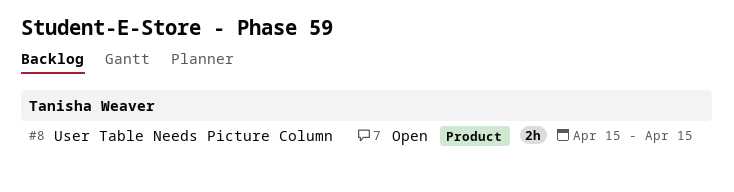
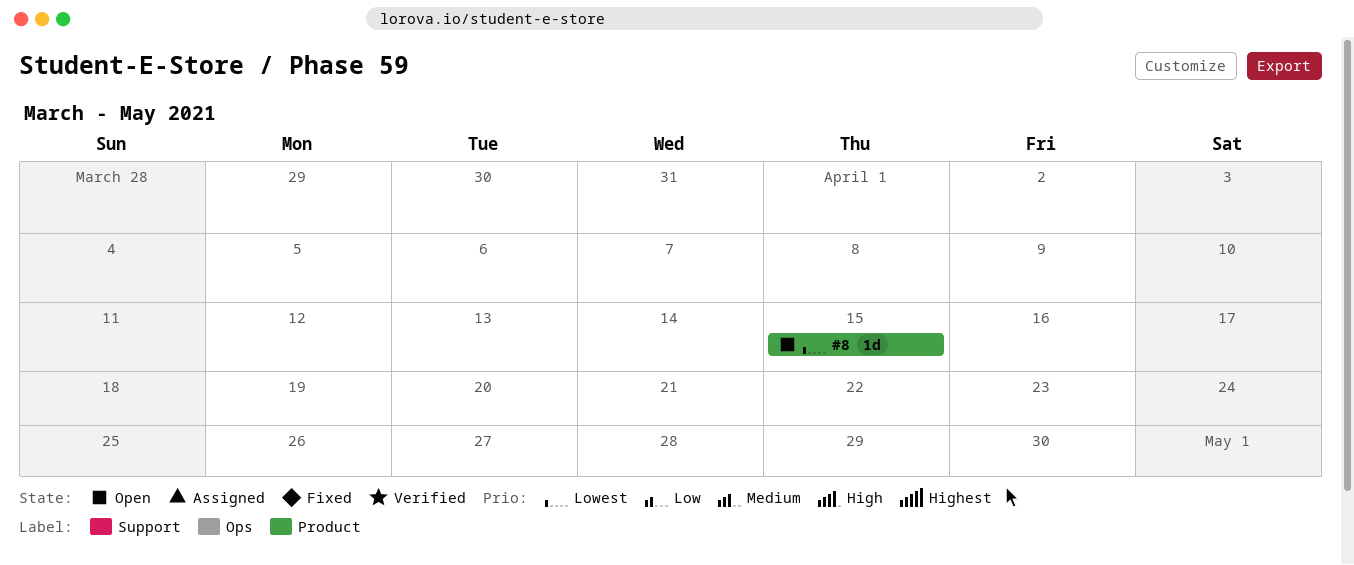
#8, estimate: 2h -> 1d

